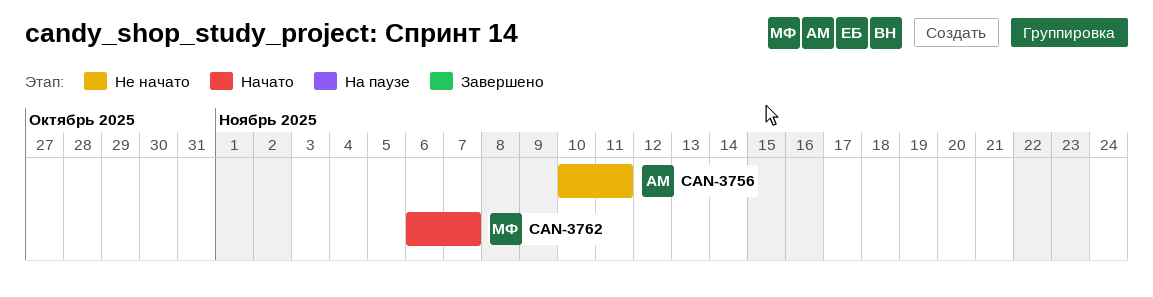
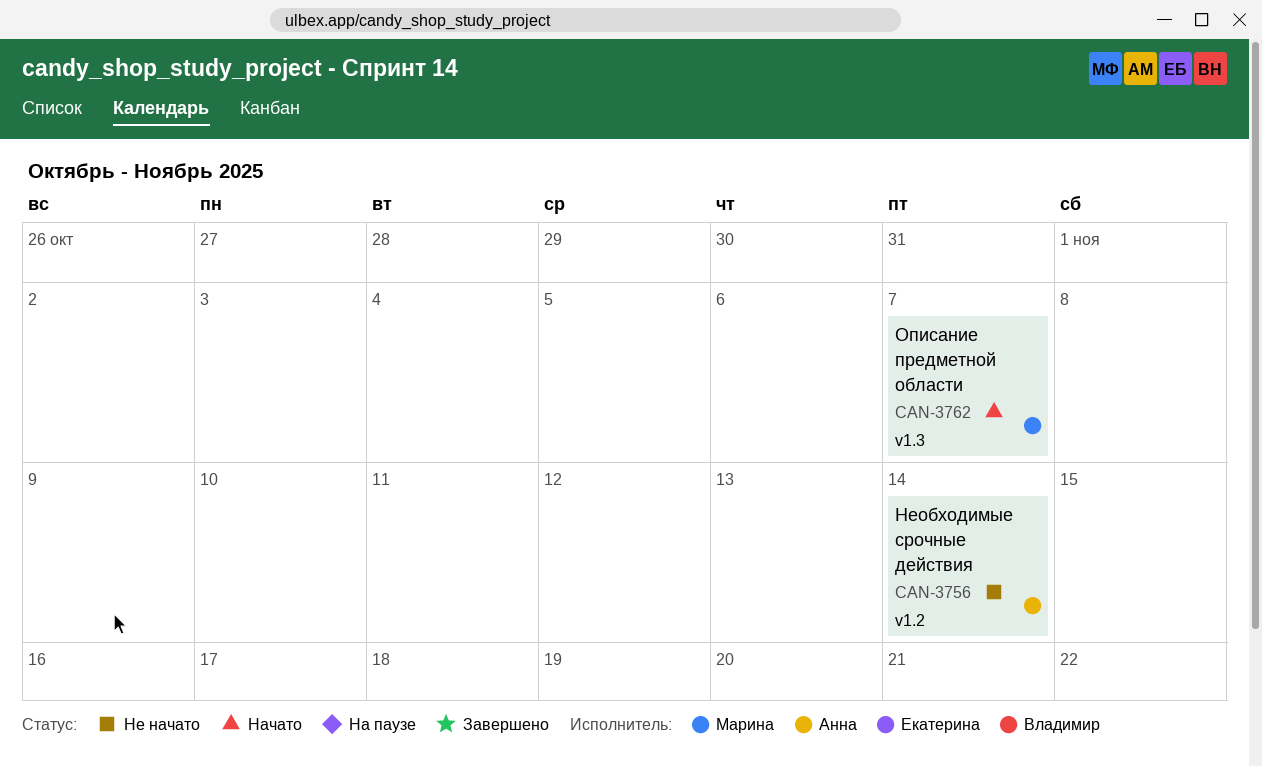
CAN-3756, due: Nov 11 -> Nov 14

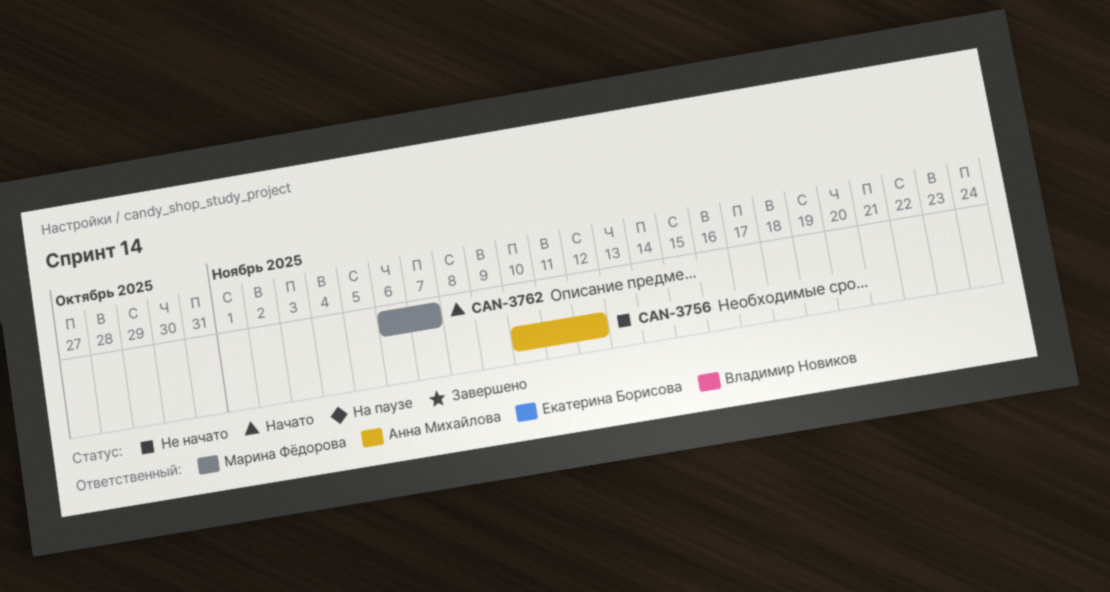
CAN-3756, due: Nov 14 -> Nov 12

